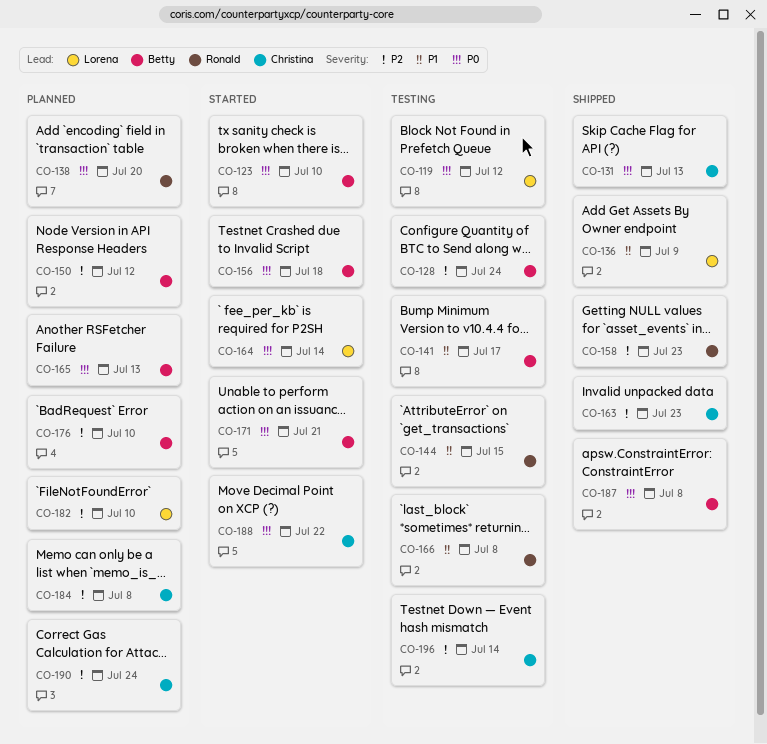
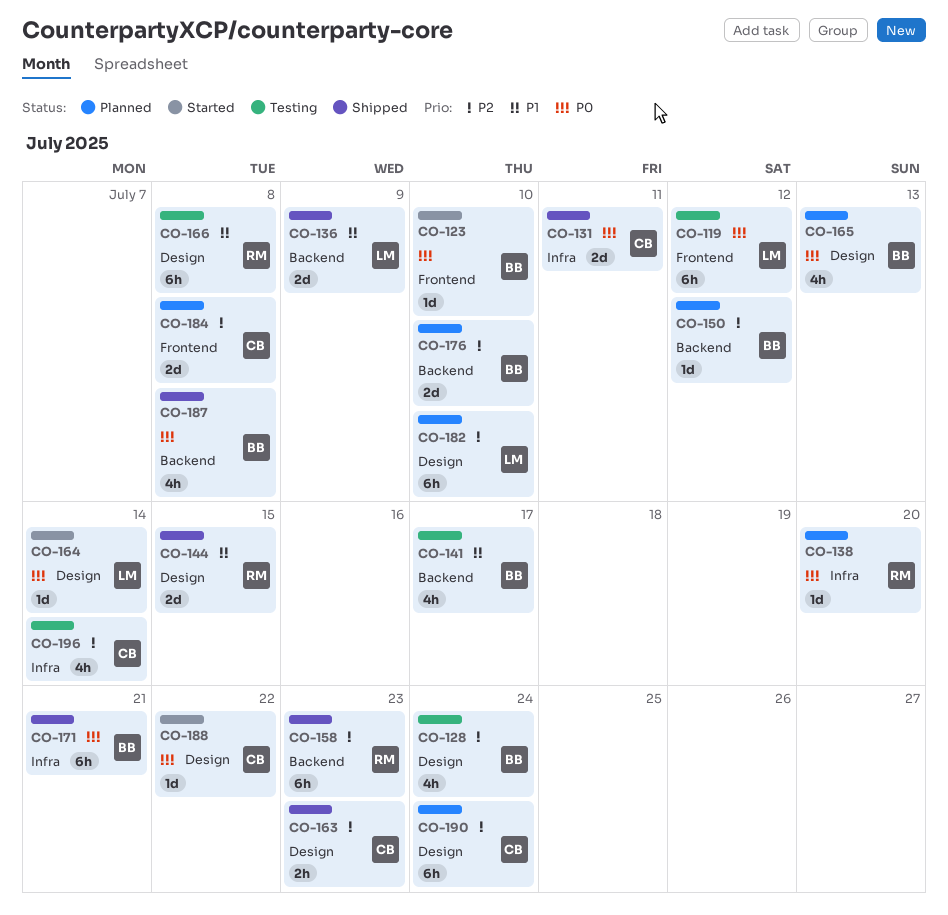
CO-131, due: Jul 13 -> Jul 11
CO-144, status: Testing -> Shipped
CO-156: present -> none
CO-171, status: Started -> Shipped

